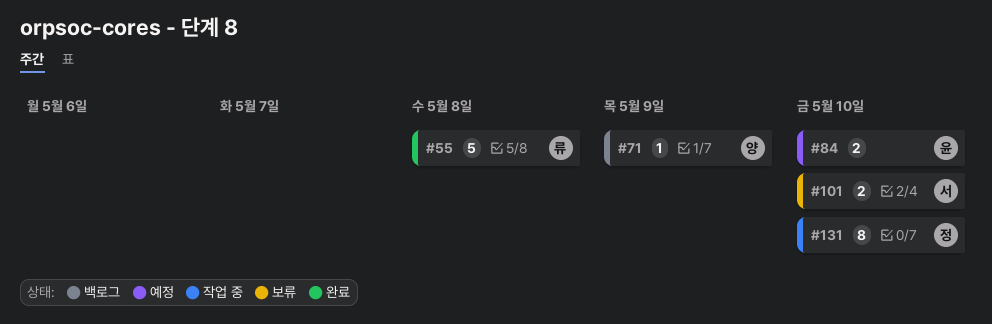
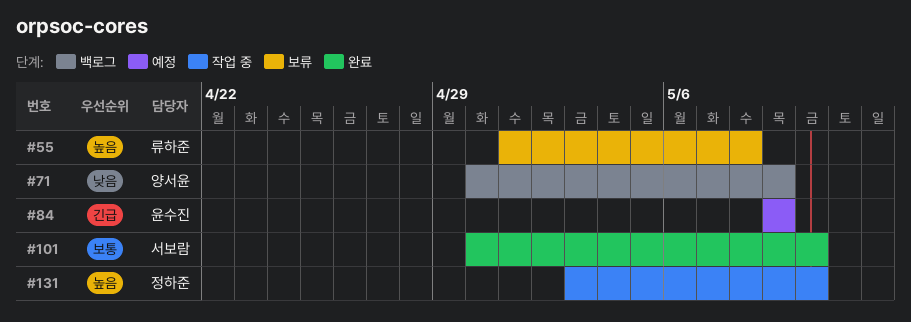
#55, status: 완료 -> 보류
#84, due: May 10 -> May 9
#101, status: 보류 -> 완료

